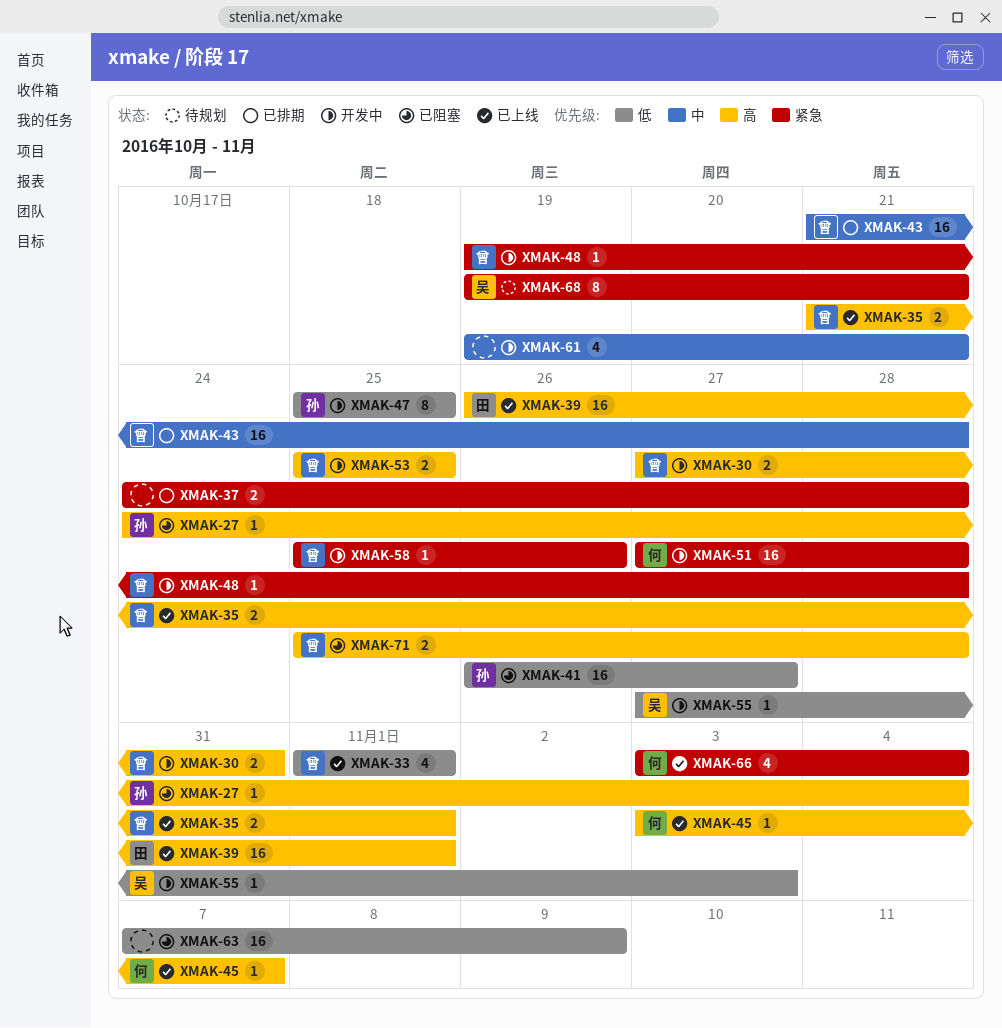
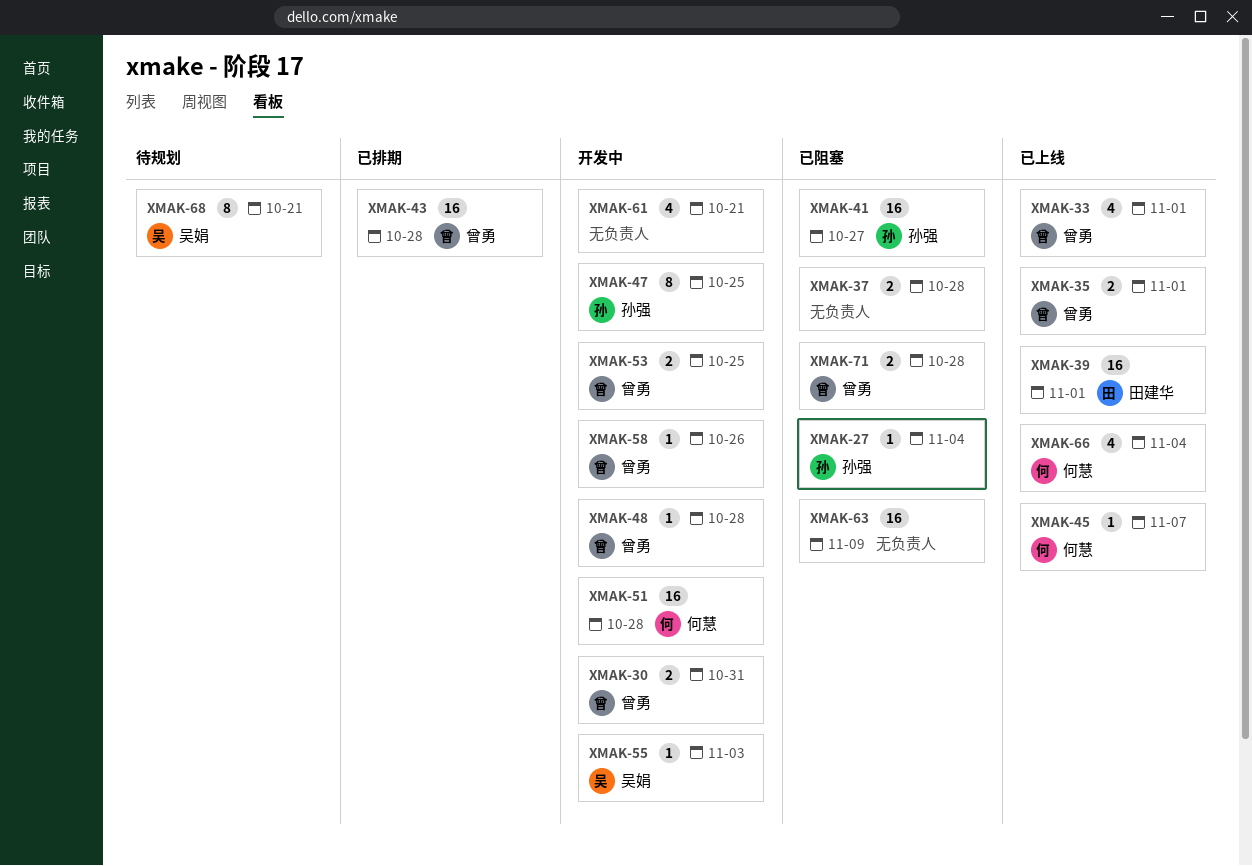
XMAK-37, status: 已排期 -> 已阻塞

